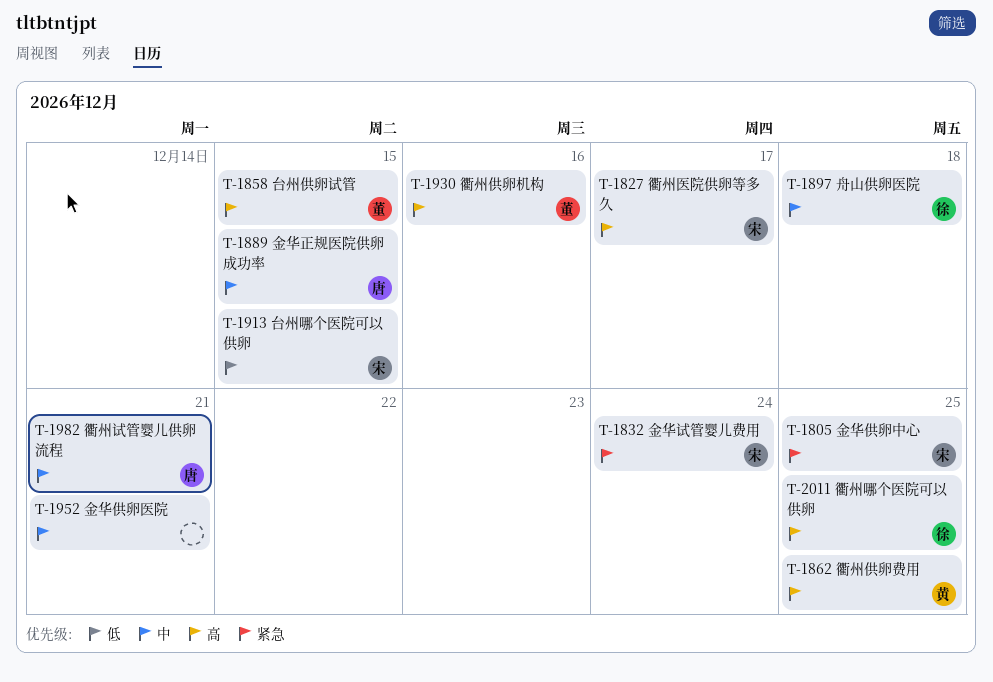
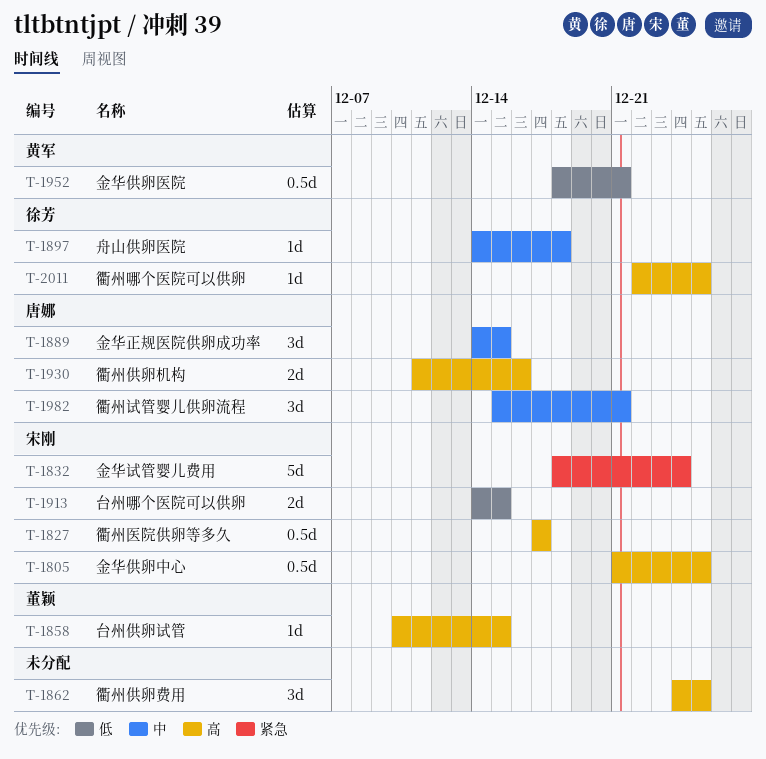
T-1805, priority: 紧急 -> 高
T-1862, owner: 黄军 -> none
T-1930, owner: 董颖 -> 唐娜
T-1952, owner: none -> 黄军
T-1952, priority: 中 -> 低

